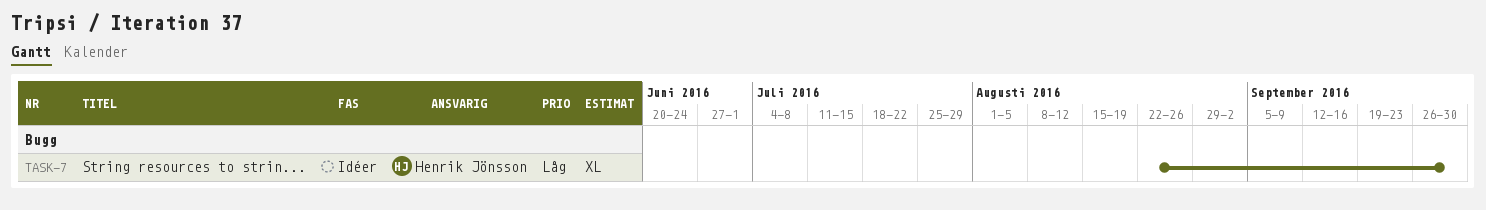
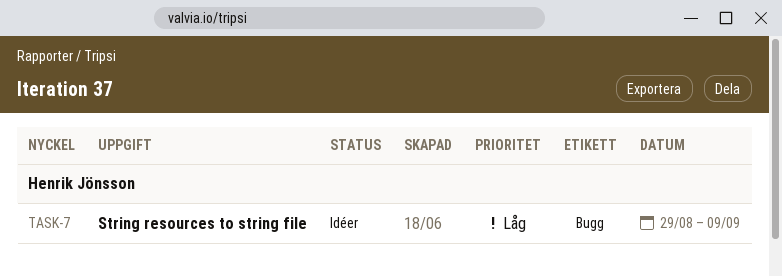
TASK-7, start: Aug 22 -> Aug 29
TASK-7, due: Sep 30 -> Sep 9

